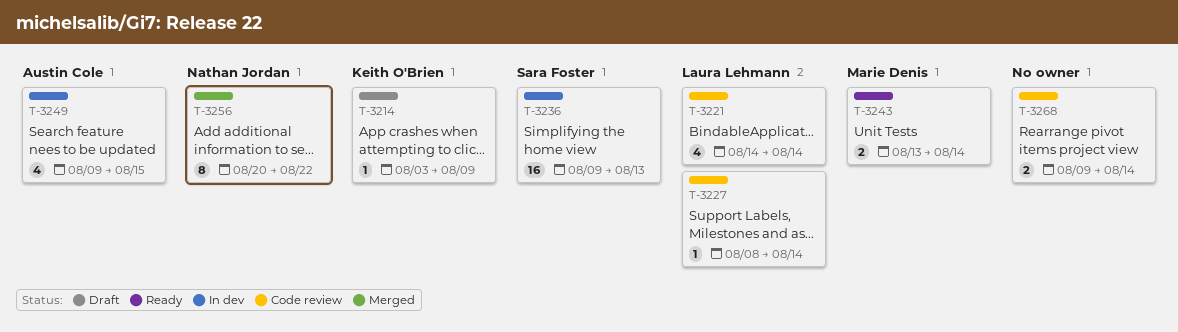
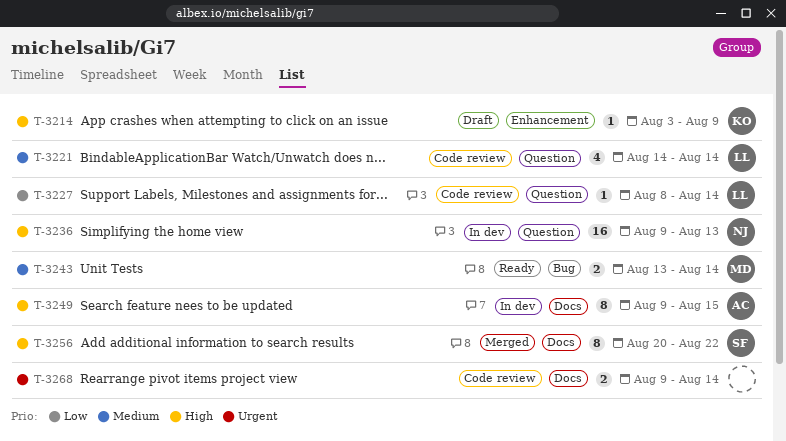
T-3236, owner: Sara Foster -> Nathan Jordan
T-3249, estimate: 4 -> 8
T-3256, owner: Nathan Jordan -> Sara Foster

